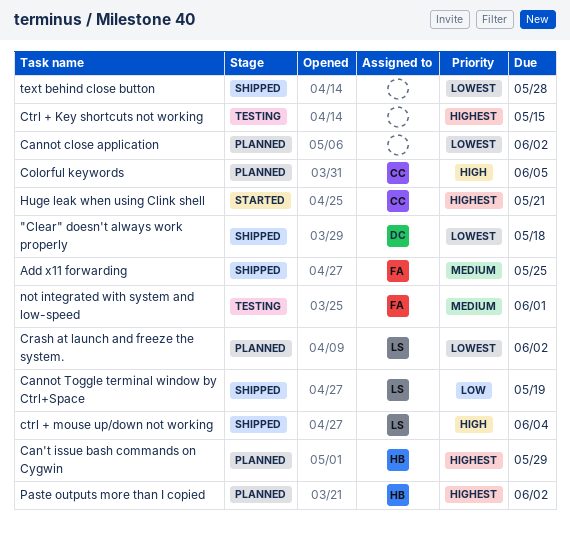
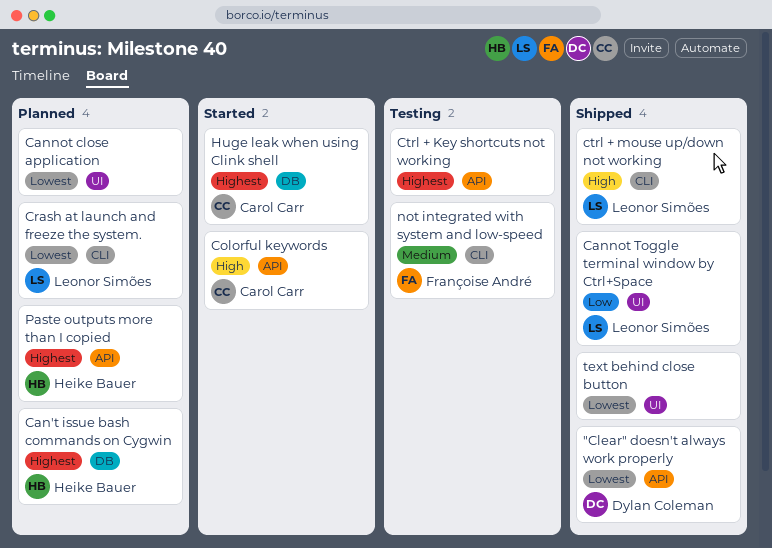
Add x11 forwarding: present -> none
Colorful keywords, status: Planned -> Started

